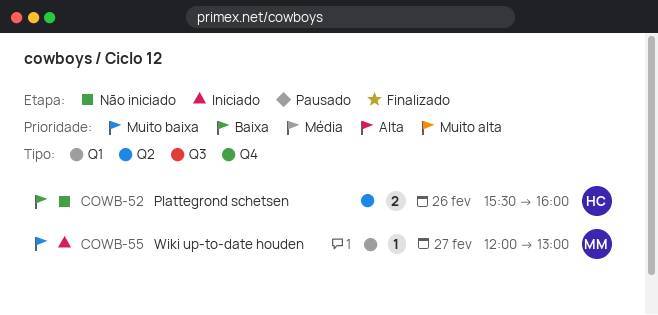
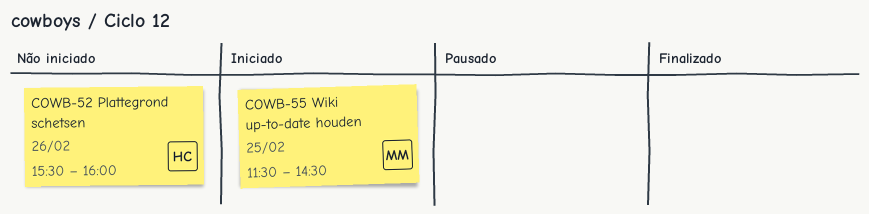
COWB-55, day: Feb 27 -> Feb 25
COWB-55, begins: 12:00 -> 11:30
COWB-55, ends: 13:00 -> 14:30

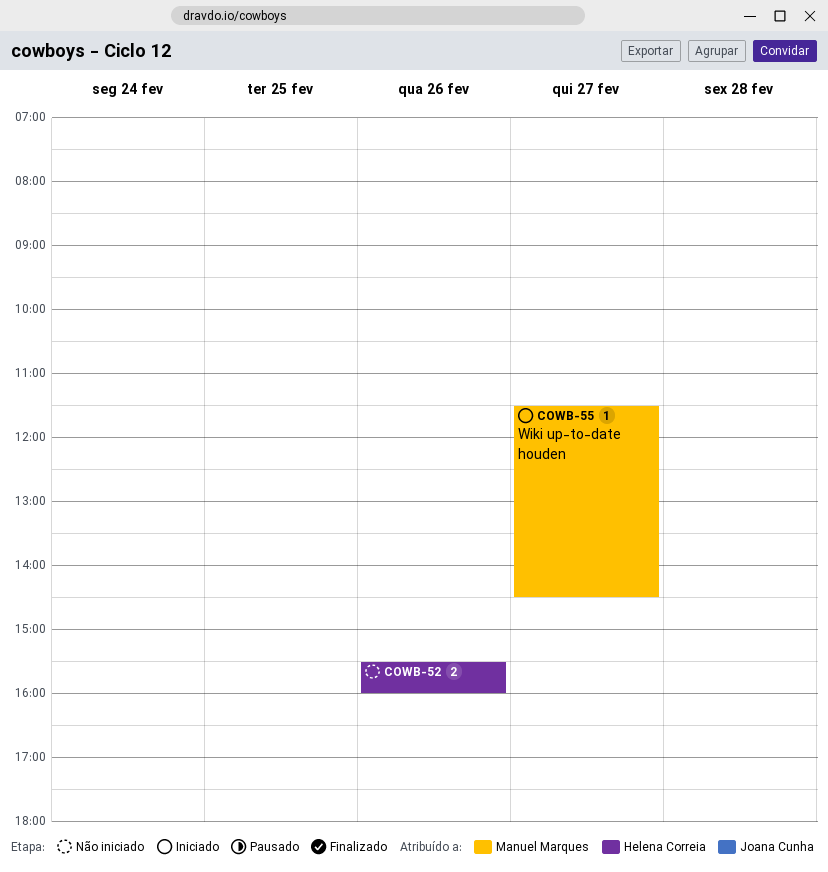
COWB-55, day: Feb 25 -> Feb 27

